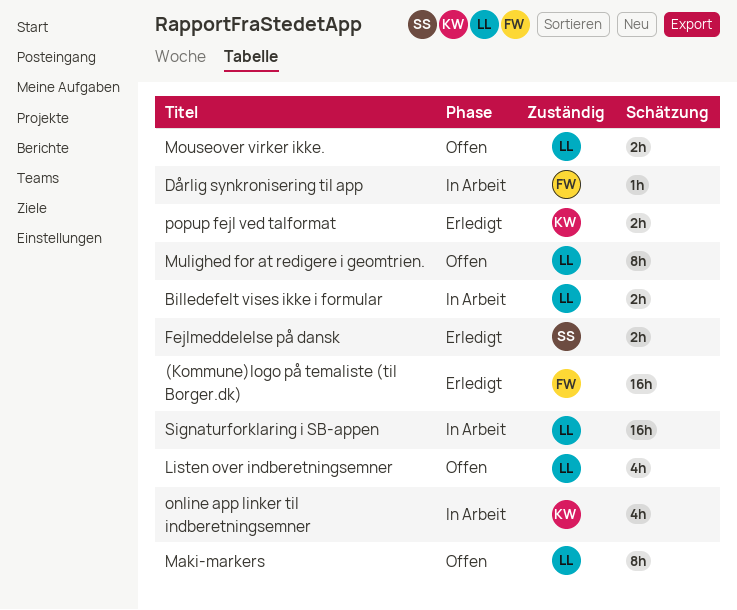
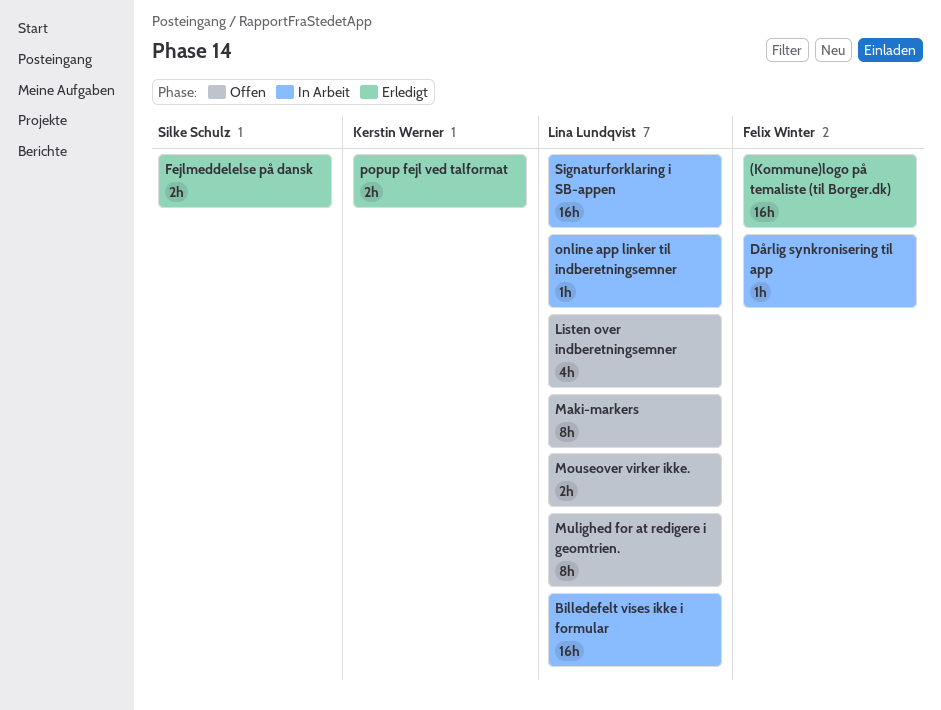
Billedefelt vises ikke i formular, estimate: 2h -> 16h
online app linker til indberetningsemner, owner: Kerstin Werner -> Lina Lundqvist
online app linker til indberetningsemner, estimate: 4h -> 1h

